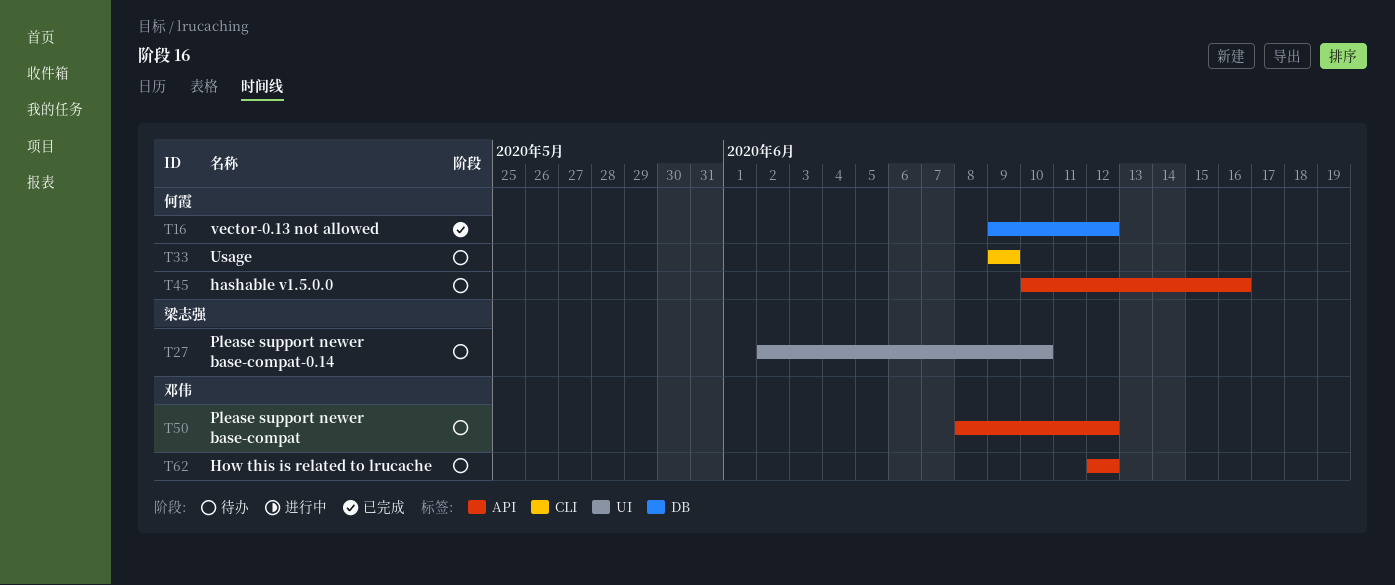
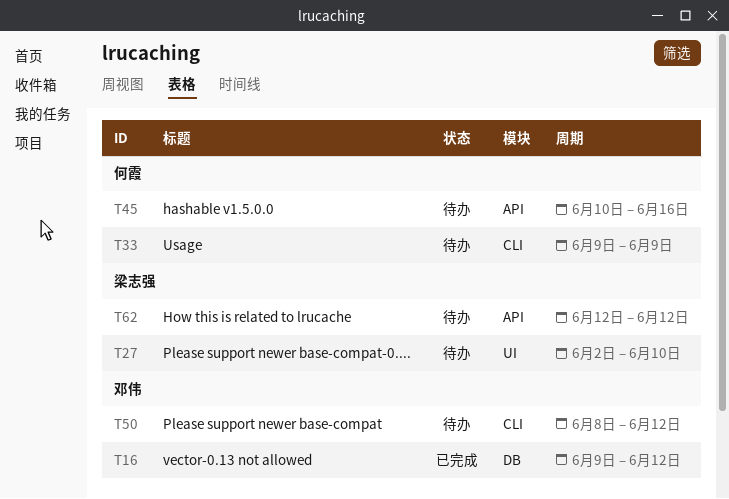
T16, owner: 何霞 -> 邓伟
T50, label: API -> CLI
T62, owner: 邓伟 -> 梁志强

